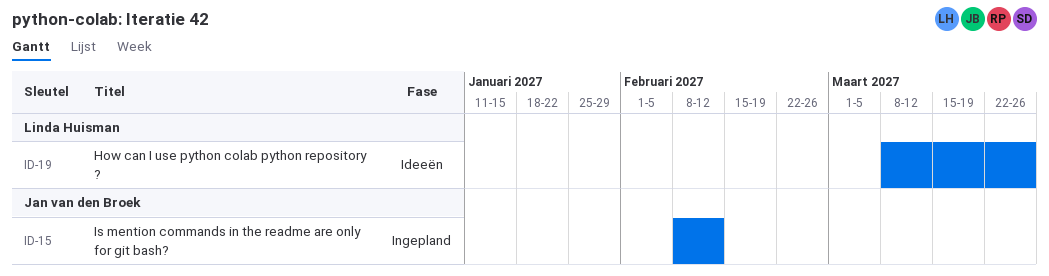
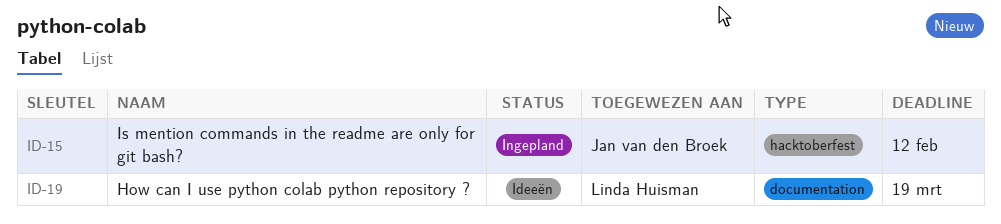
ID-19, due: Mar 26 -> Mar 19

